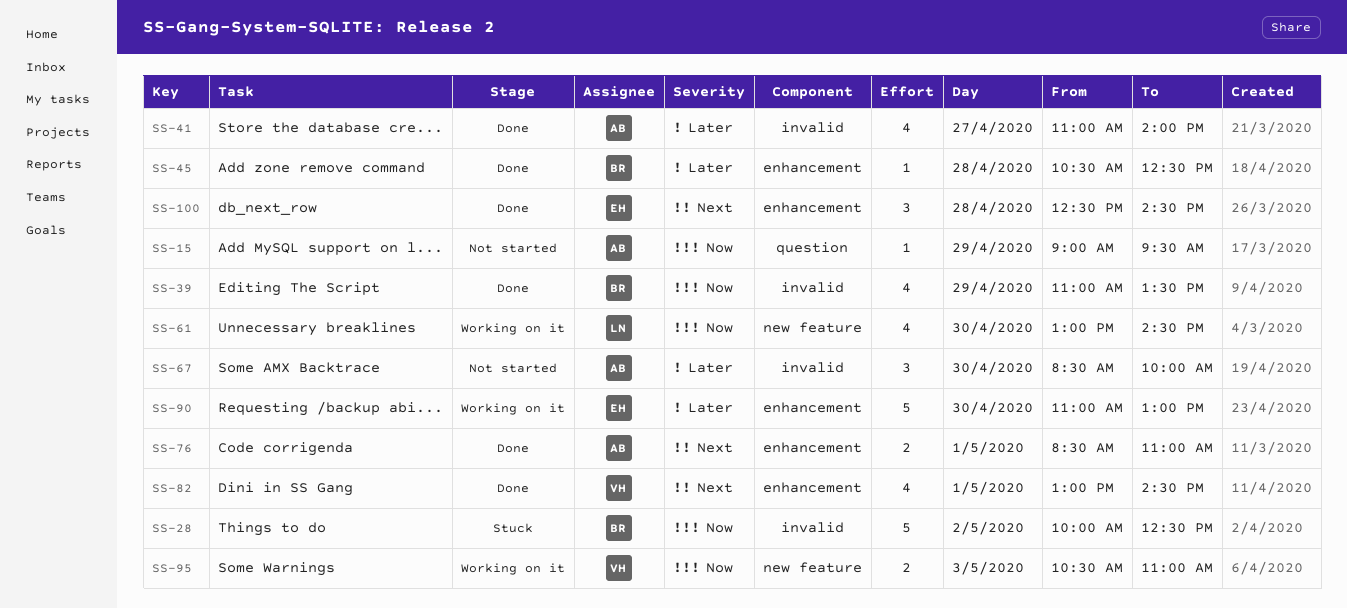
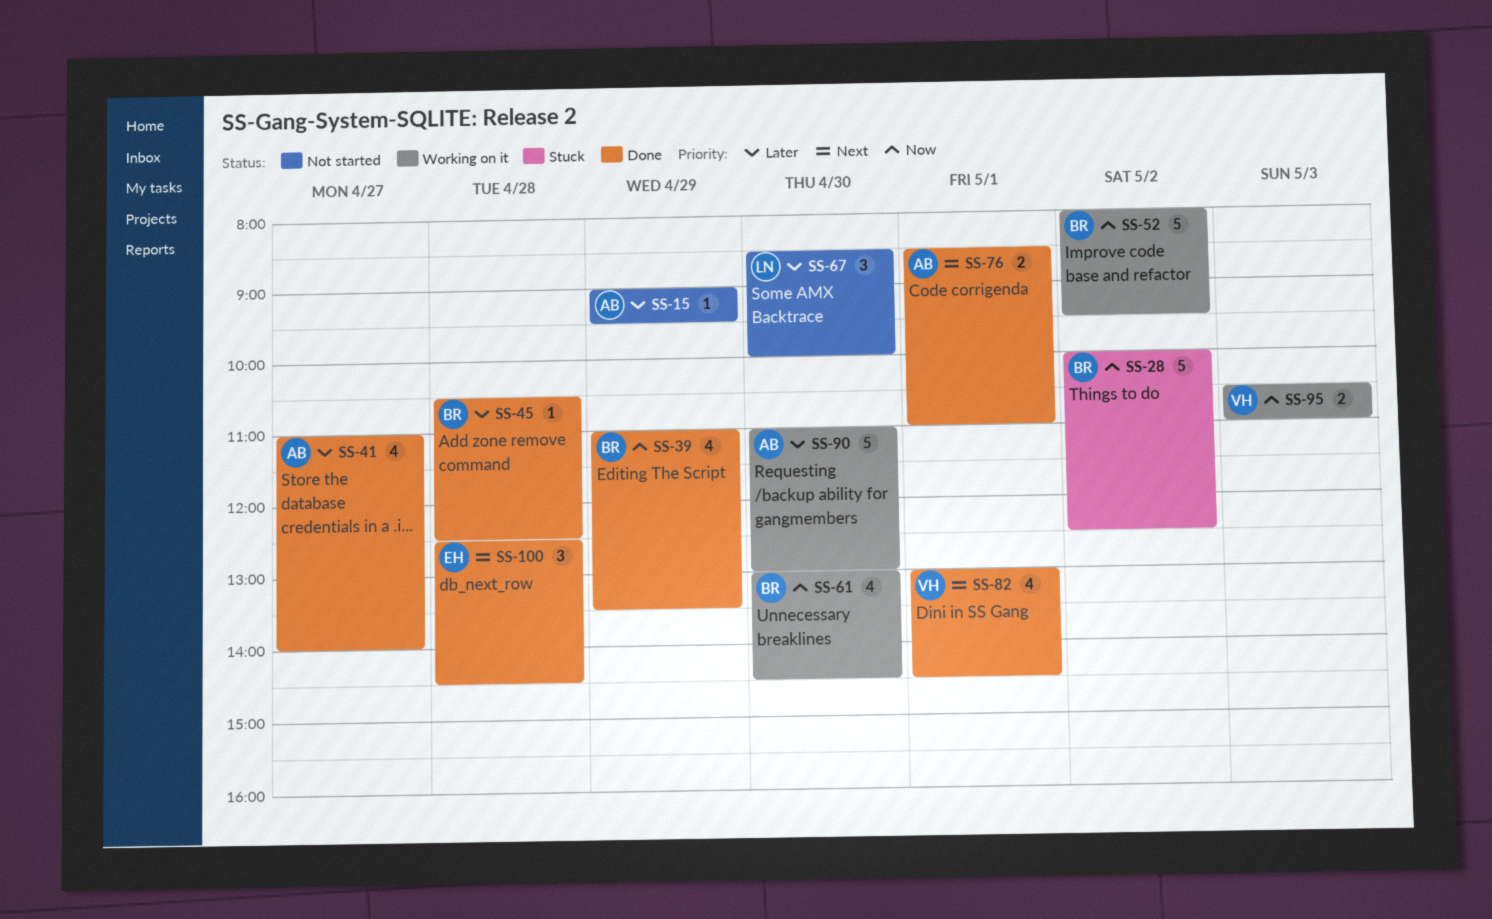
SS-15, priority: Now -> Later
SS-52: none -> present
SS-61, owner: LN -> BR
SS-67, owner: AB -> LN
SS-90, owner: EH -> AB

